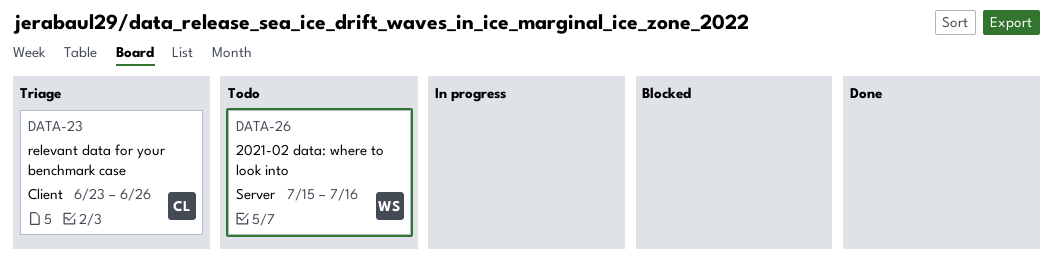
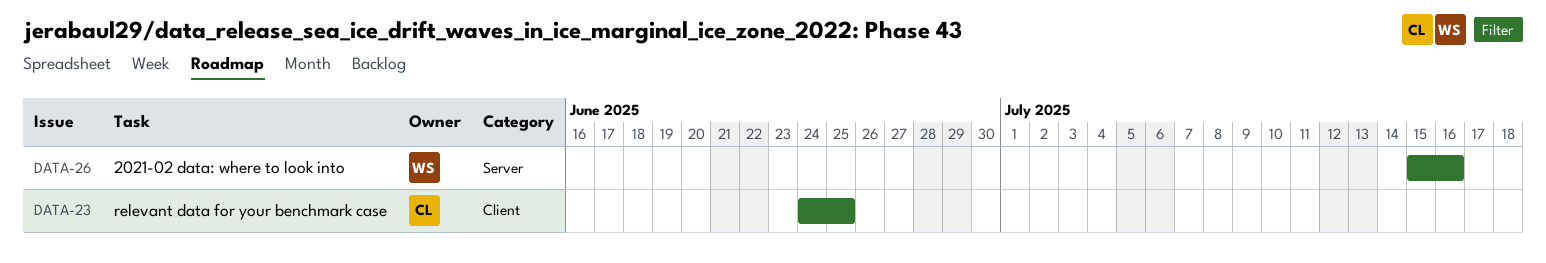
DATA-23, start: Jun 23 -> Jun 24
DATA-23, due: Jun 26 -> Jun 25

